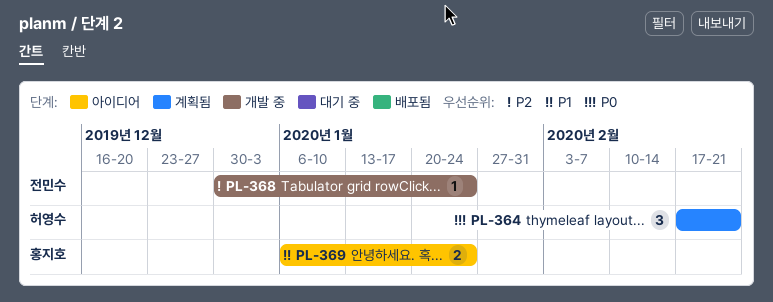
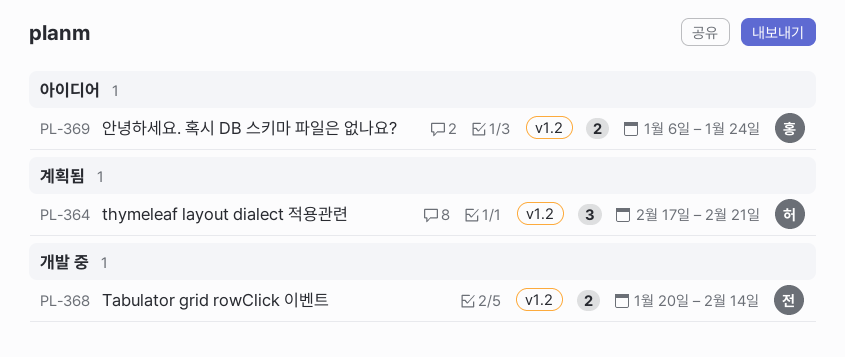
PL-368, estimate: 1 -> 2
PL-368, start: Dec 30 -> Jan 20
PL-368, due: Jan 24 -> Feb 14

